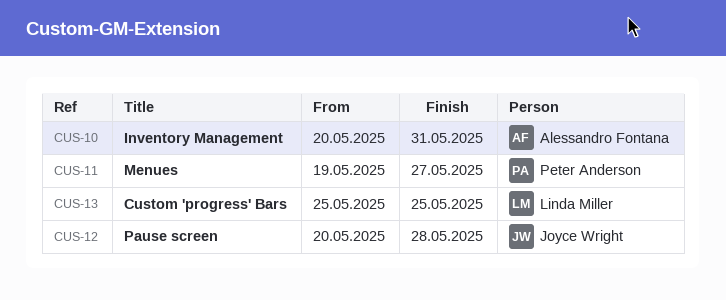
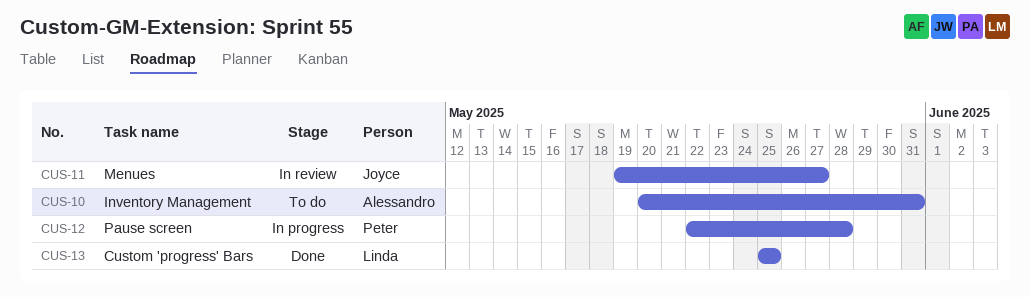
CUS-11, owner: Peter Anderson -> Joyce Wright
CUS-12, owner: Joyce Wright -> Peter Anderson
CUS-12, start: May 20 -> May 22

